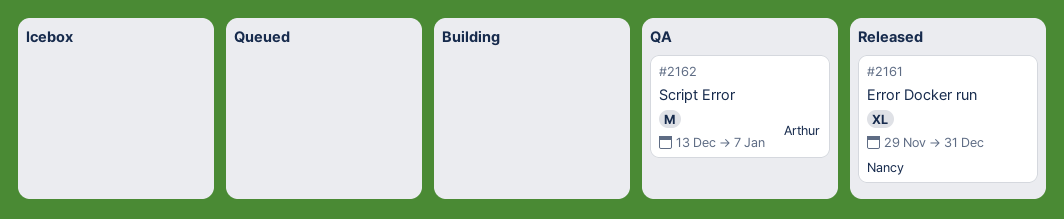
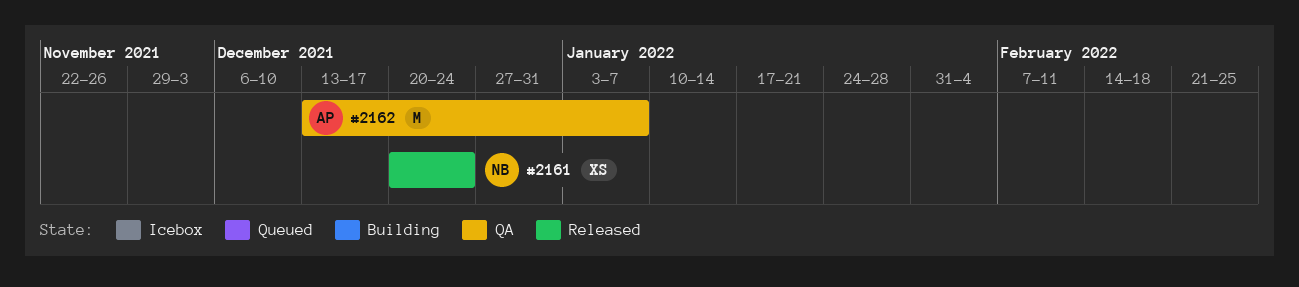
#2161, estimate: XL -> XS
#2161, start: Nov 29 -> Dec 20
#2161, due: Dec 31 -> Dec 24

